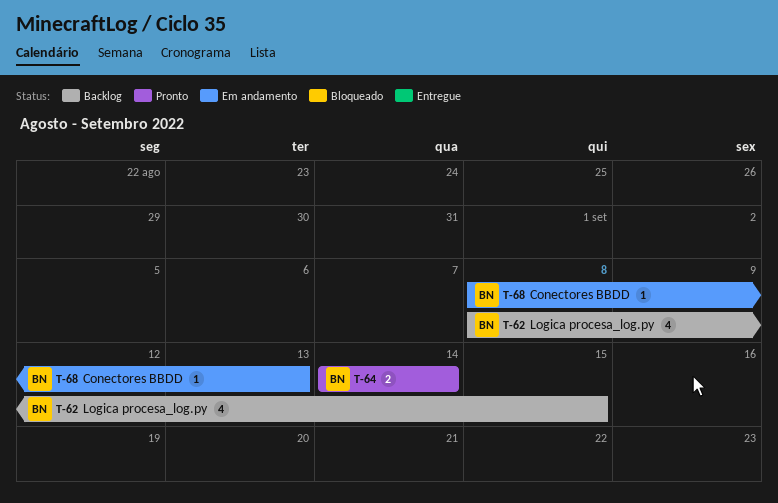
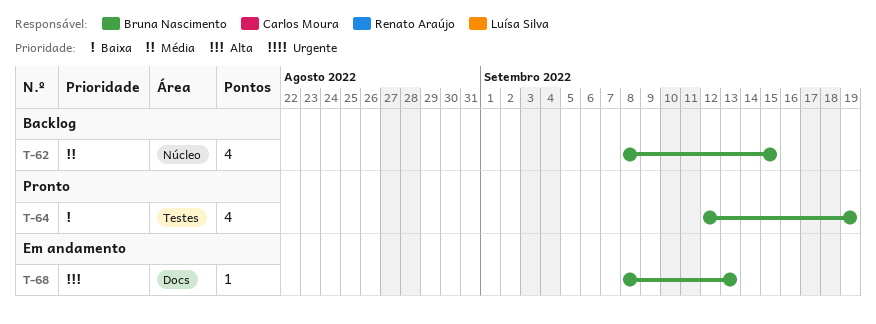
T-64, estimate: 2 -> 4
T-64, start: Sep 14 -> Sep 12
T-64, due: Sep 14 -> Sep 19

